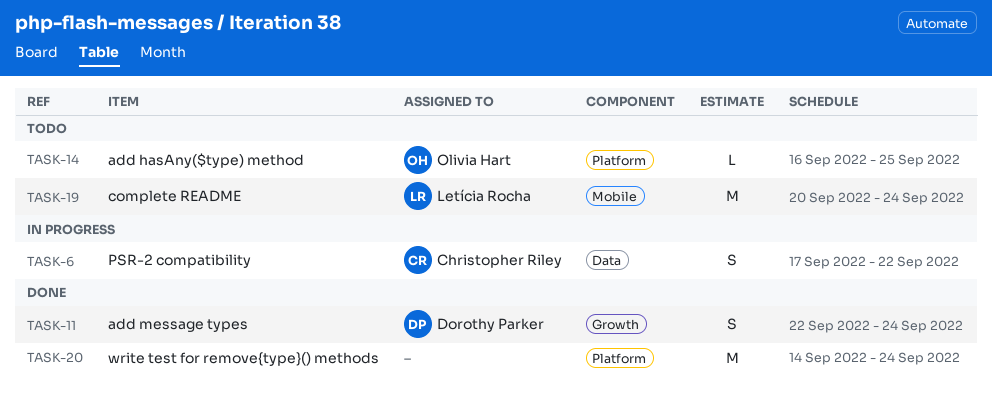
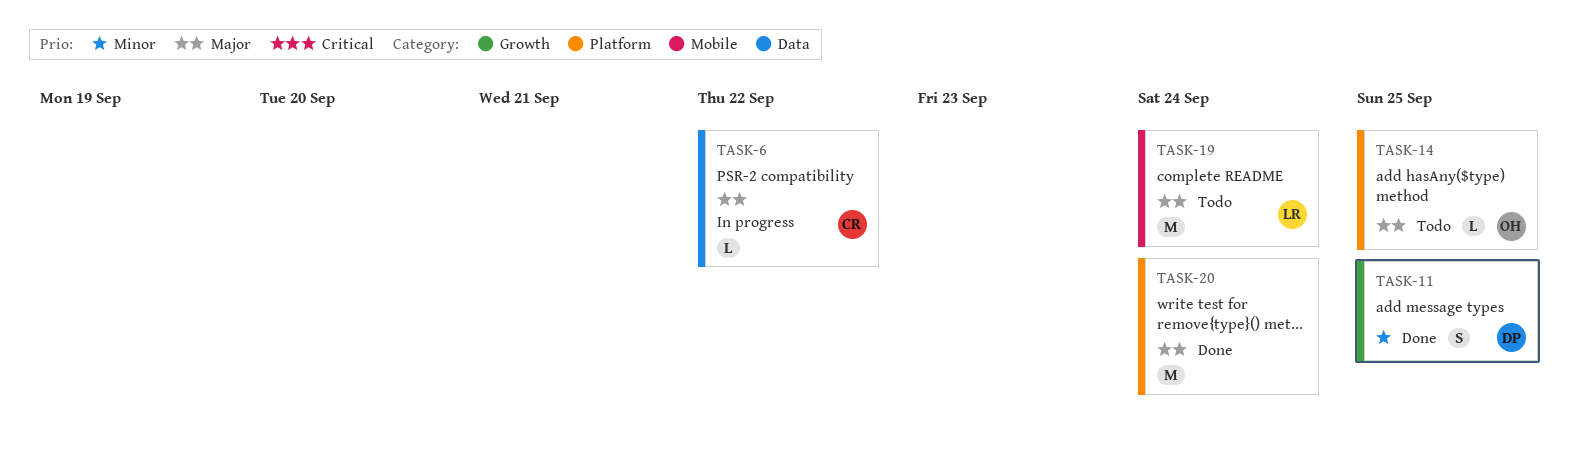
TASK-6, estimate: S -> L
TASK-11, due: Sep 24 -> Sep 25

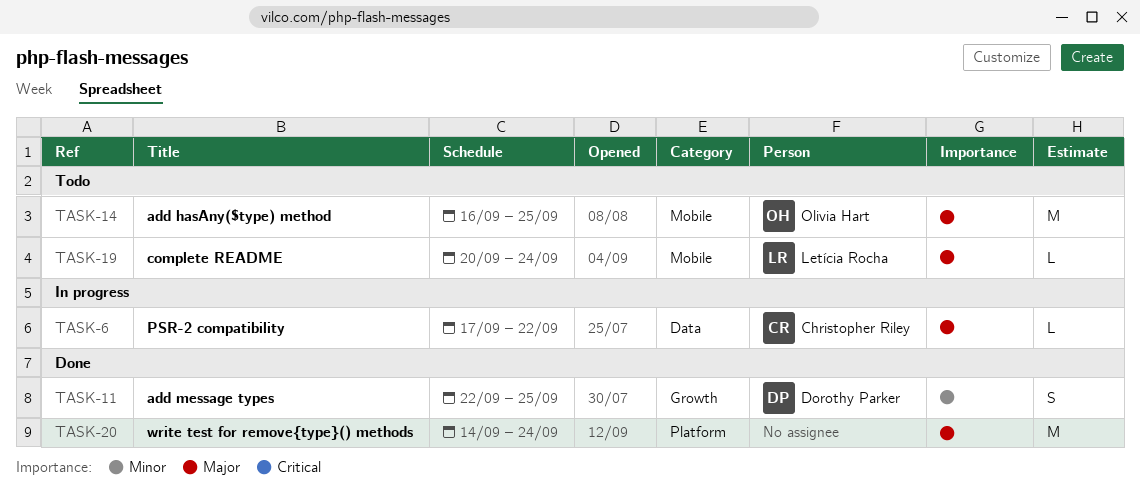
TASK-14, label: Platform -> Mobile
TASK-14, estimate: L -> M
TASK-19, estimate: M -> L

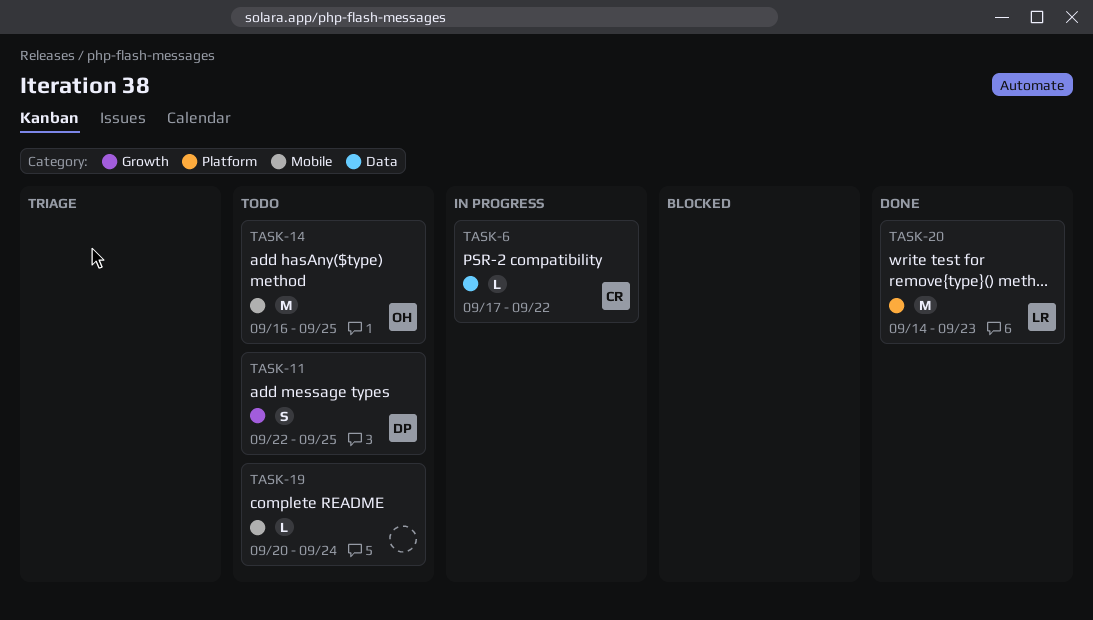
TASK-11, status: Done -> Todo
TASK-19, owner: Letícia Rocha -> none
TASK-20, owner: none -> Letícia Rocha
TASK-20, due: Sep 24 -> Sep 23

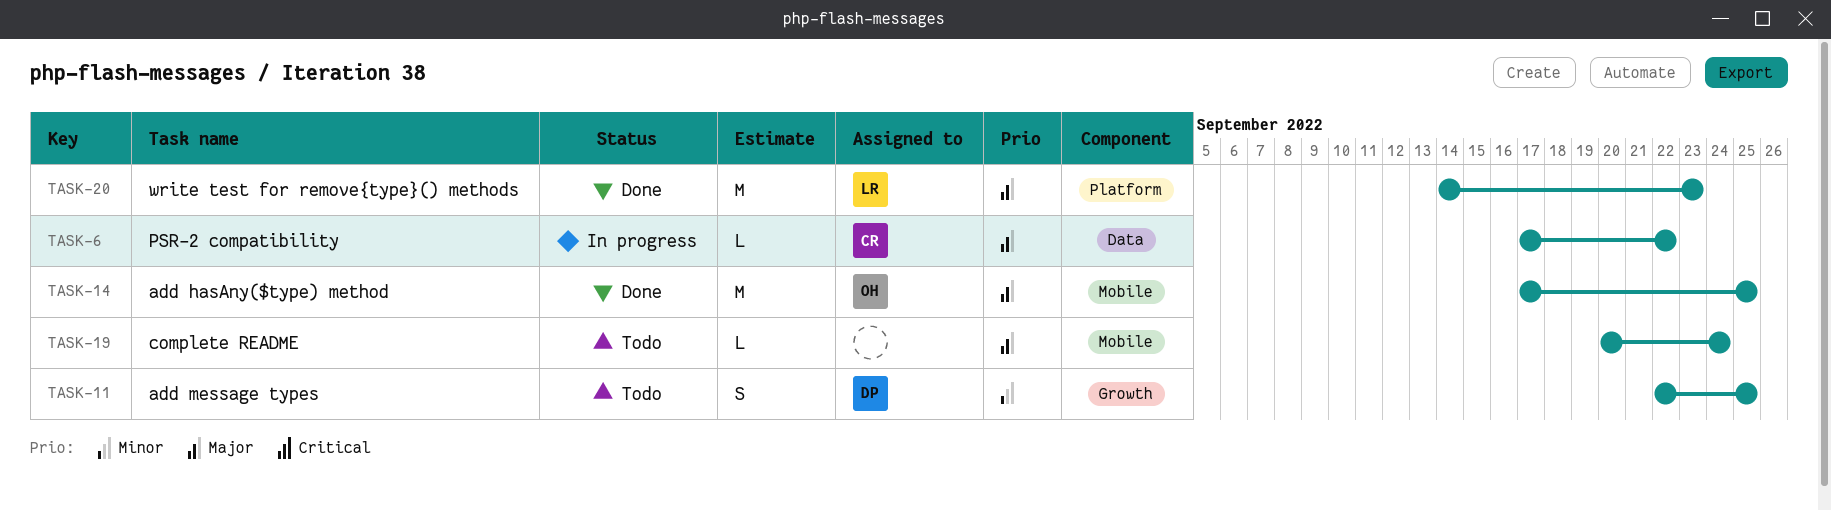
TASK-14, status: Todo -> Done
TASK-14, start: Sep 16 -> Sep 17

